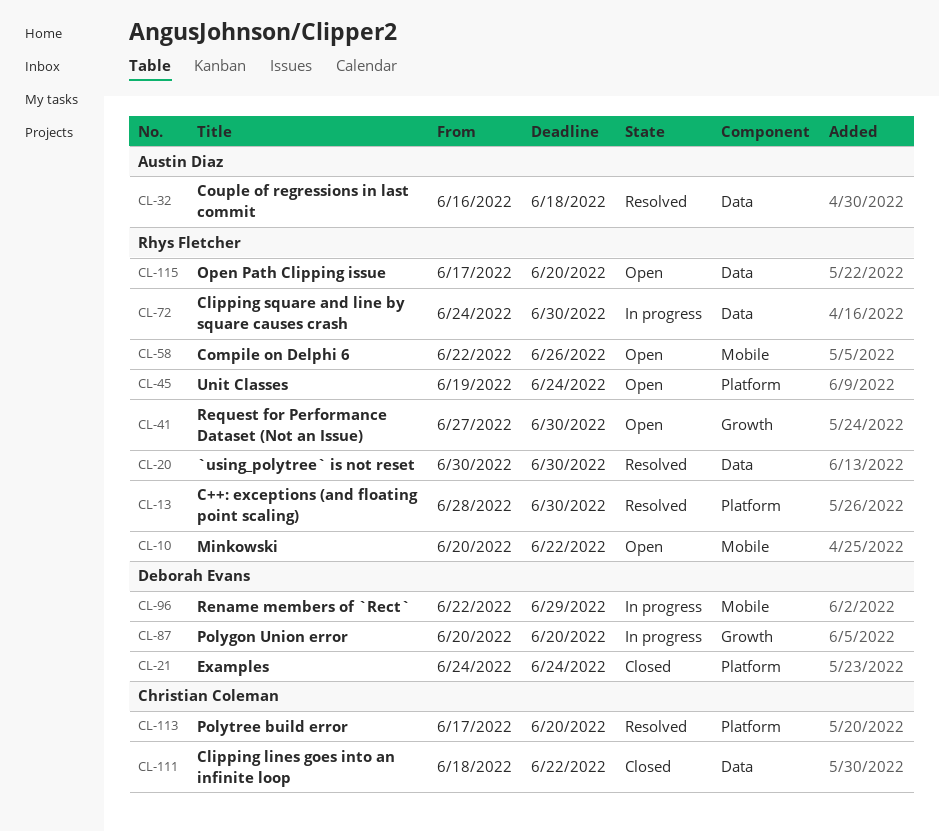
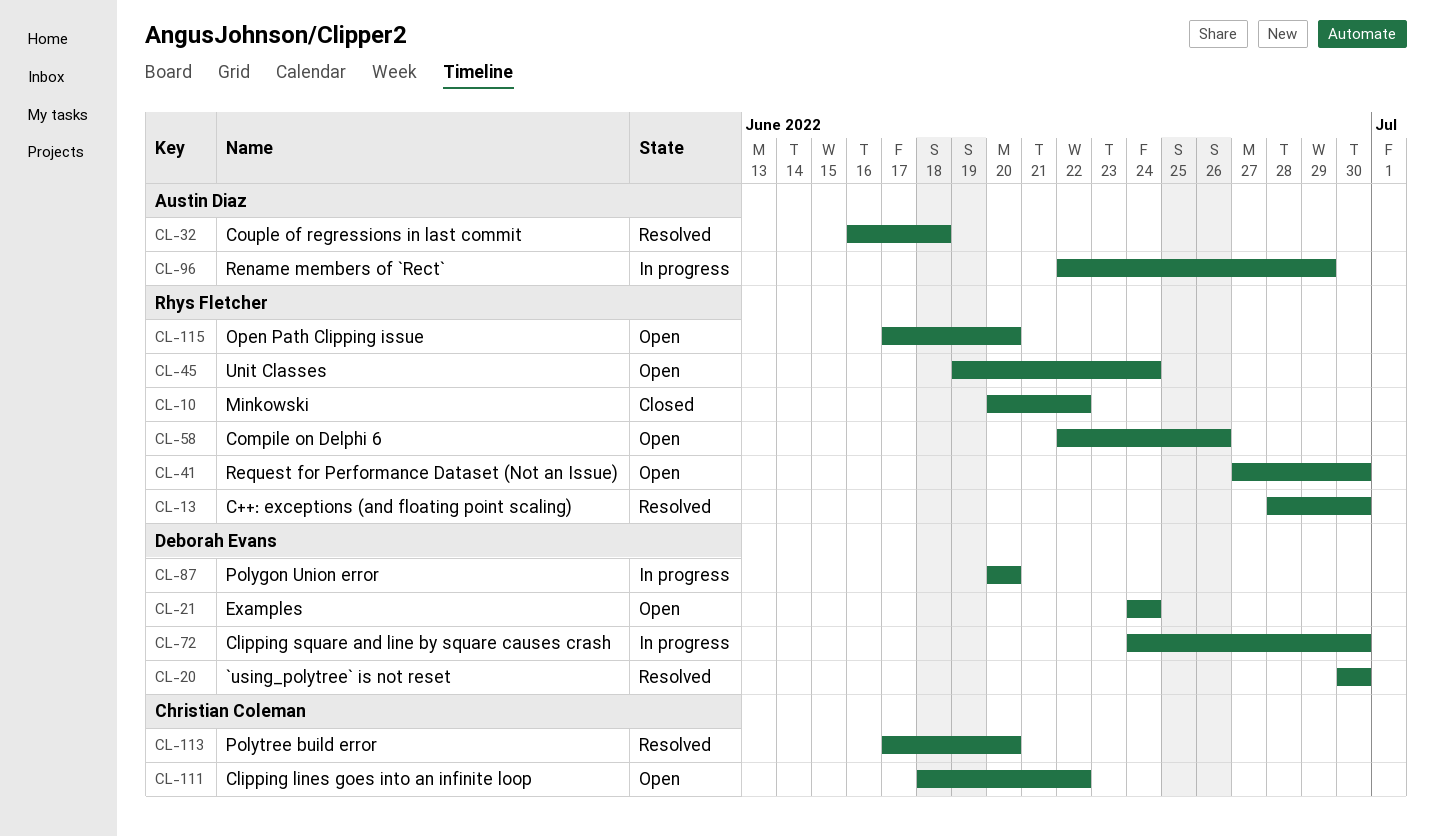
CL-10, status: Open -> Closed
CL-20, owner: Rhys Fletcher -> Deborah Evans
CL-21, status: Closed -> Open
CL-72, owner: Rhys Fletcher -> Deborah Evans
CL-96, owner: Deborah Evans -> Austin Diaz
CL-111, status: Closed -> Open

